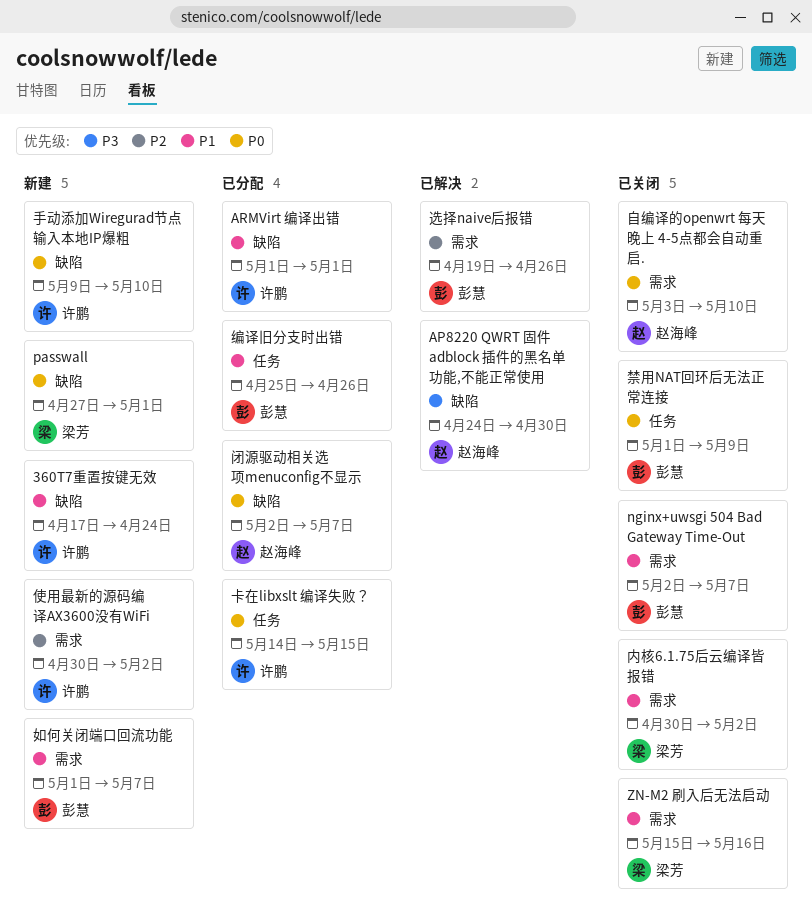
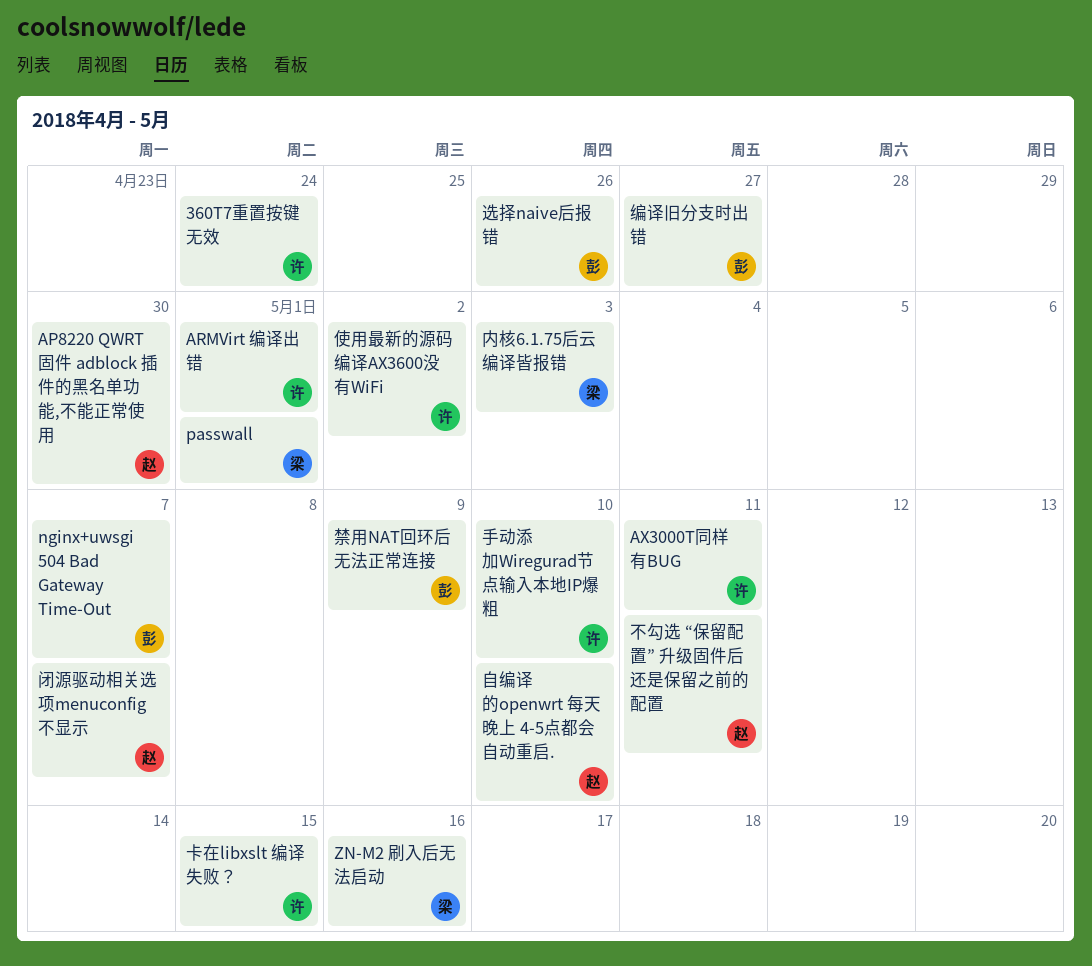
AX3000T同样有BUG: none -> present
不勾选 “保留配置” 升级固件后还是保留之前的配置: none -> present
内核6.1.75后云编译皆报错, due: May 2 -> May 3
如何关闭端口回流功能: present -> none
编译旧分支时出错, due: Apr 26 -> Apr 27

